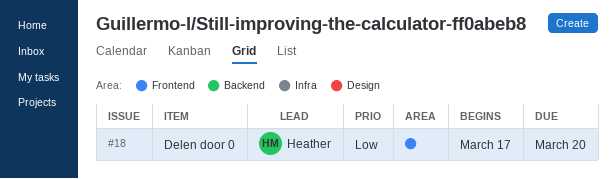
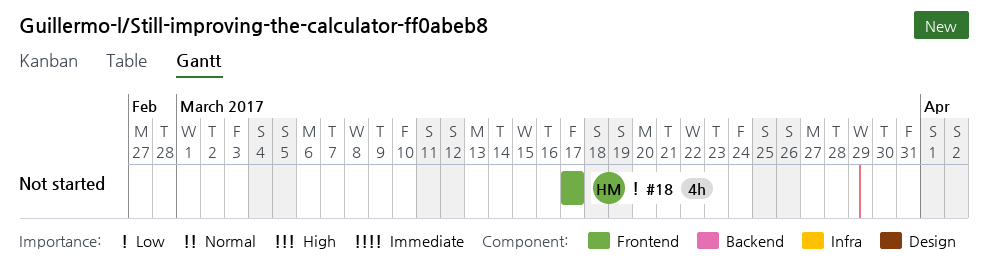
#18, due: Mar 20 -> Mar 17

